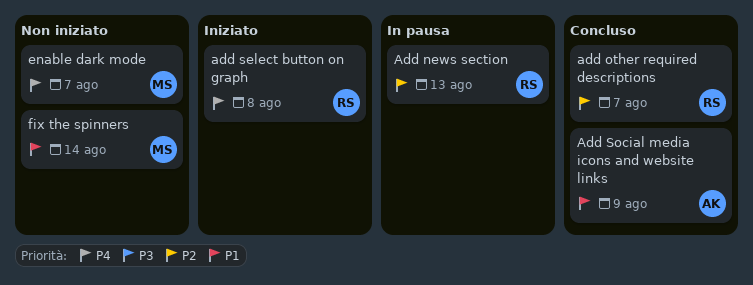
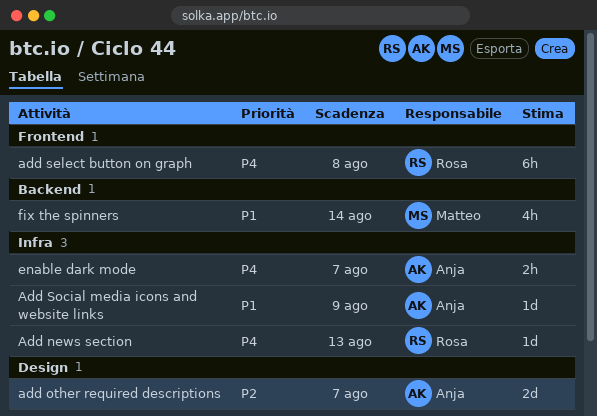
Add news section, priority: P2 -> P4
add other required descriptions, owner: Rosa -> Anja
enable dark mode, owner: Matteo -> Anja

